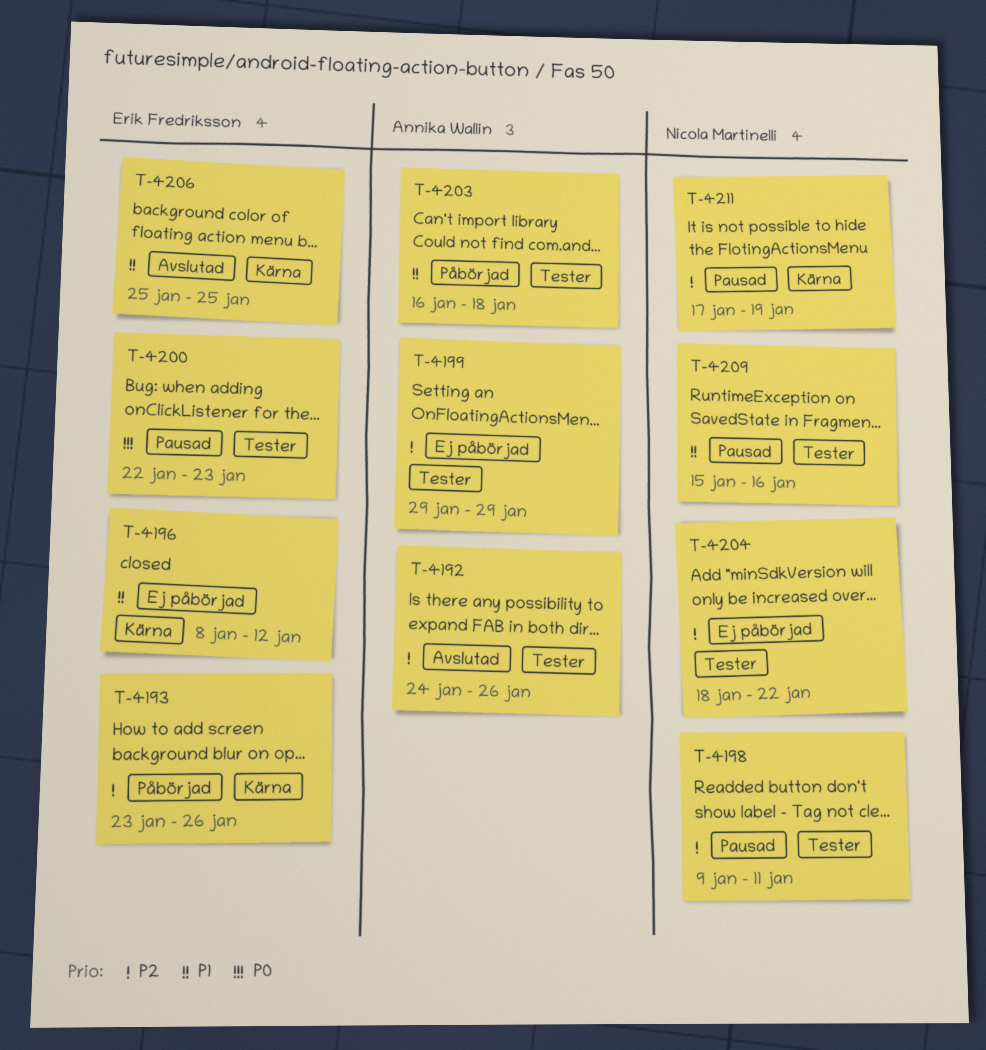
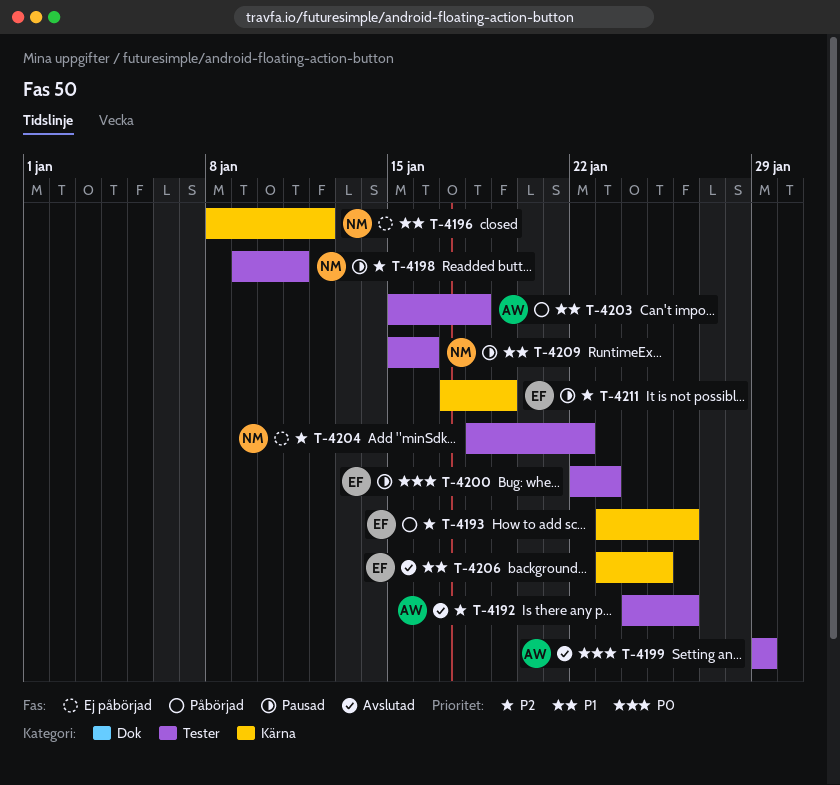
T-4196, owner: Erik Fredriksson -> Nicola Martinelli
T-4199, status: Ej påbörjad -> Avslutad
T-4199, priority: P2 -> P0
T-4203, start: Jan 16 -> Jan 15
T-4206, start: Jan 25 -> Jan 23
T-4211, owner: Nicola Martinelli -> Erik Fredriksson

